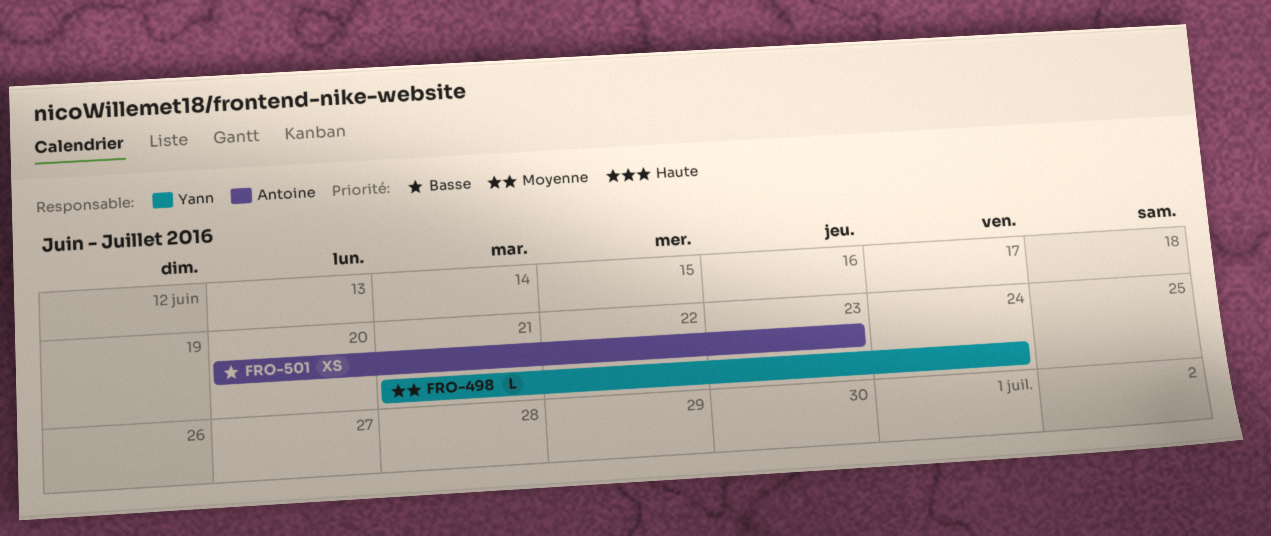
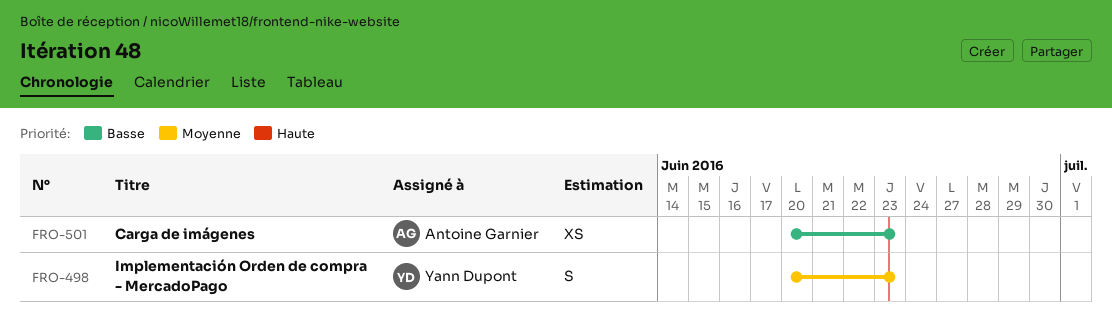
FRO-498, estimate: L -> S
FRO-498, start: Jun 21 -> Jun 20
FRO-498, due: Jun 24 -> Jun 23

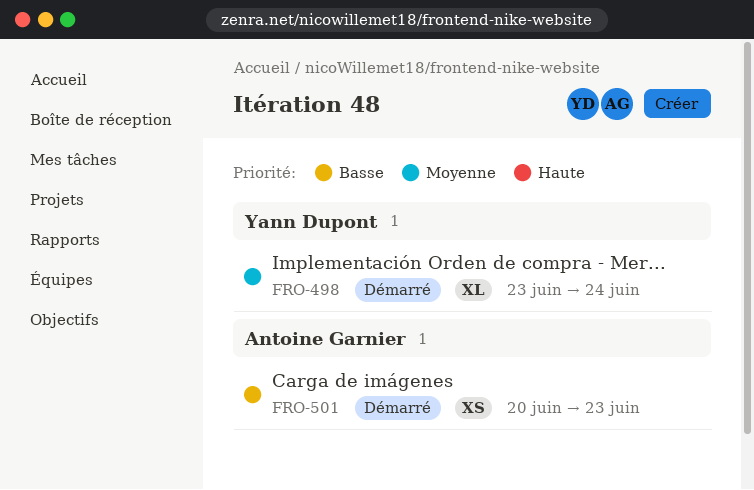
FRO-498, estimate: S -> XL
FRO-498, start: Jun 20 -> Jun 23
FRO-498, due: Jun 23 -> Jun 24

